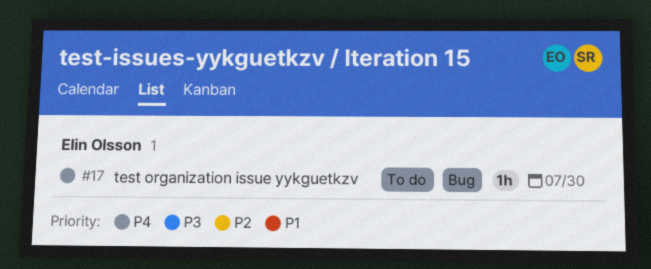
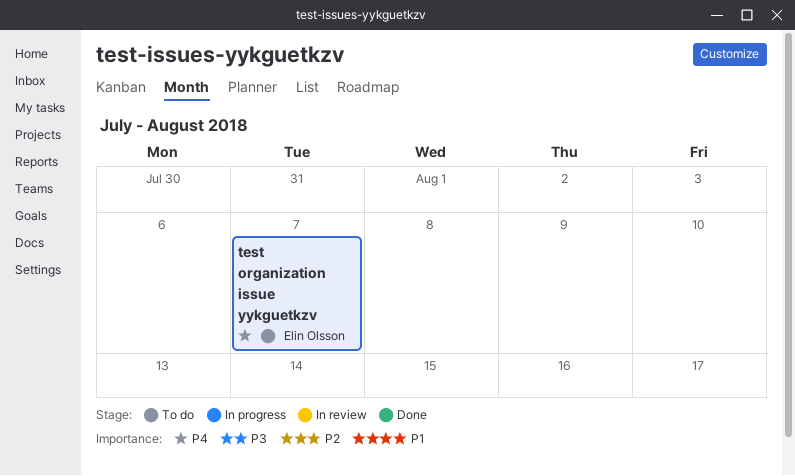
test organization issue yykguetkzv, due: Jul 30 -> Aug 7

